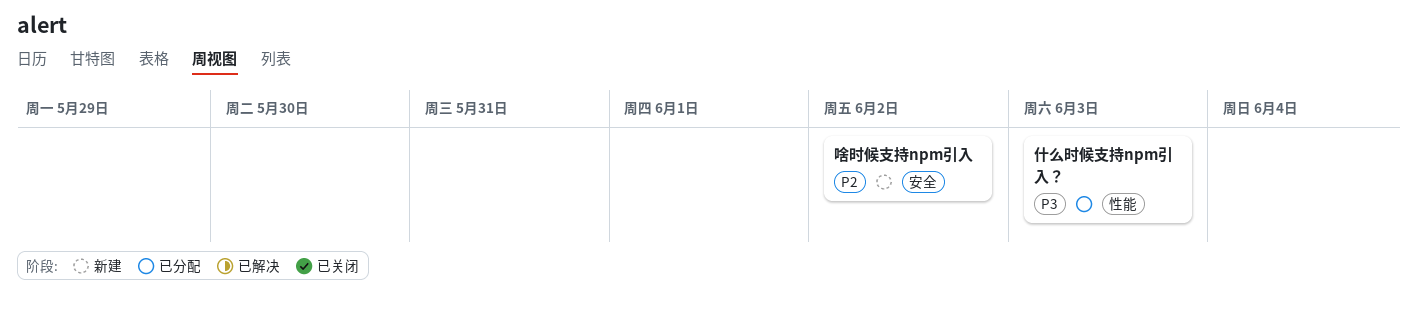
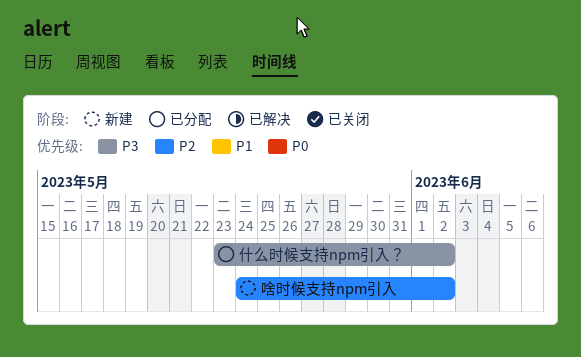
什么时候支持npm引入？, due: Jun 3 -> Jun 2

